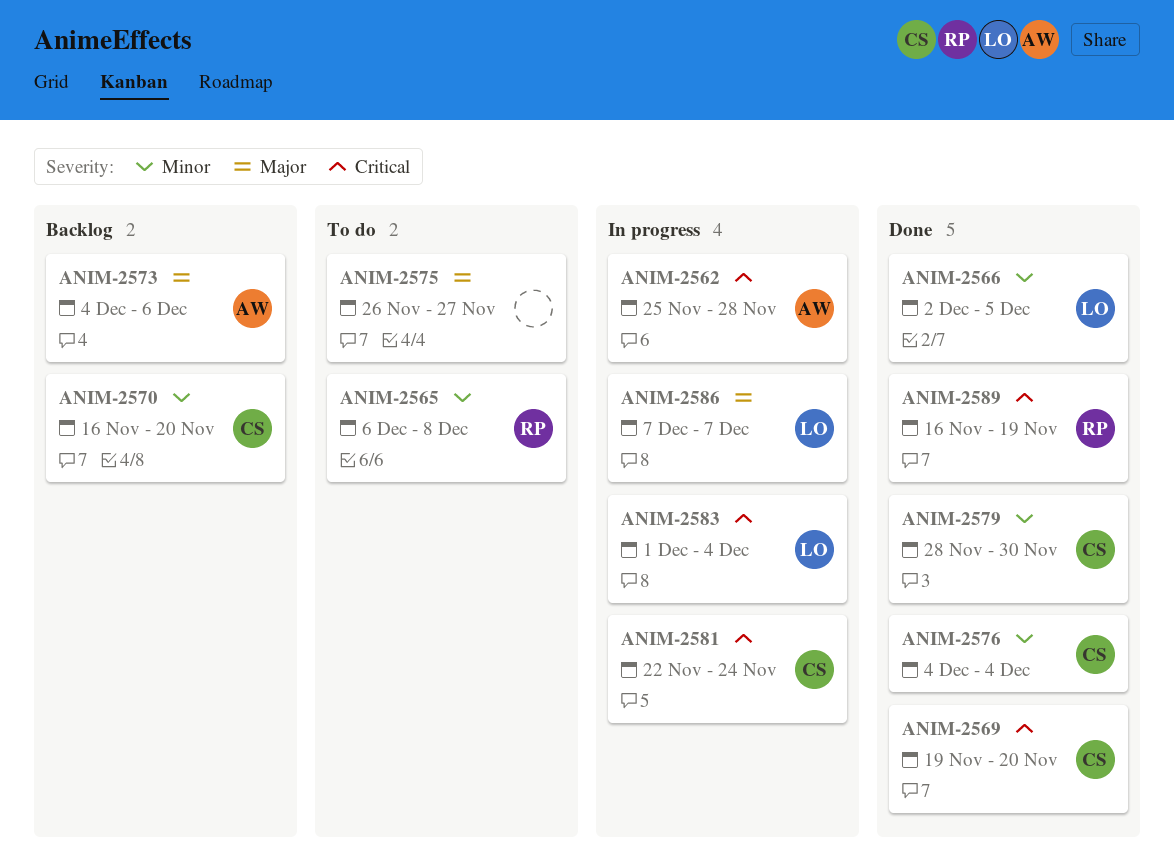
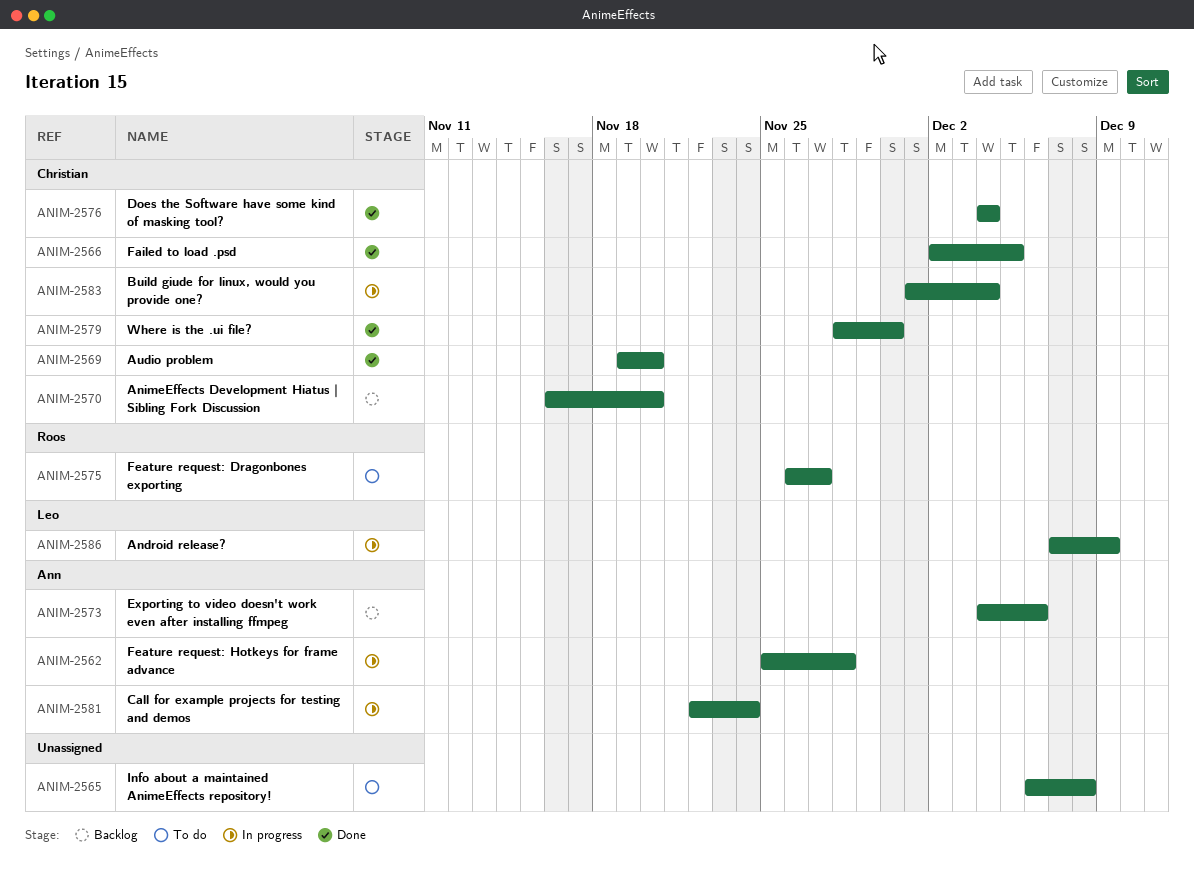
ANIM-2565, owner: Roos -> none
ANIM-2566, owner: Leo -> Christian
ANIM-2575, owner: none -> Roos
ANIM-2581, owner: Christian -> Ann
ANIM-2583, owner: Leo -> Christian
ANIM-2586, due: Dec 7 -> Dec 9
ANIM-2589: present -> none

